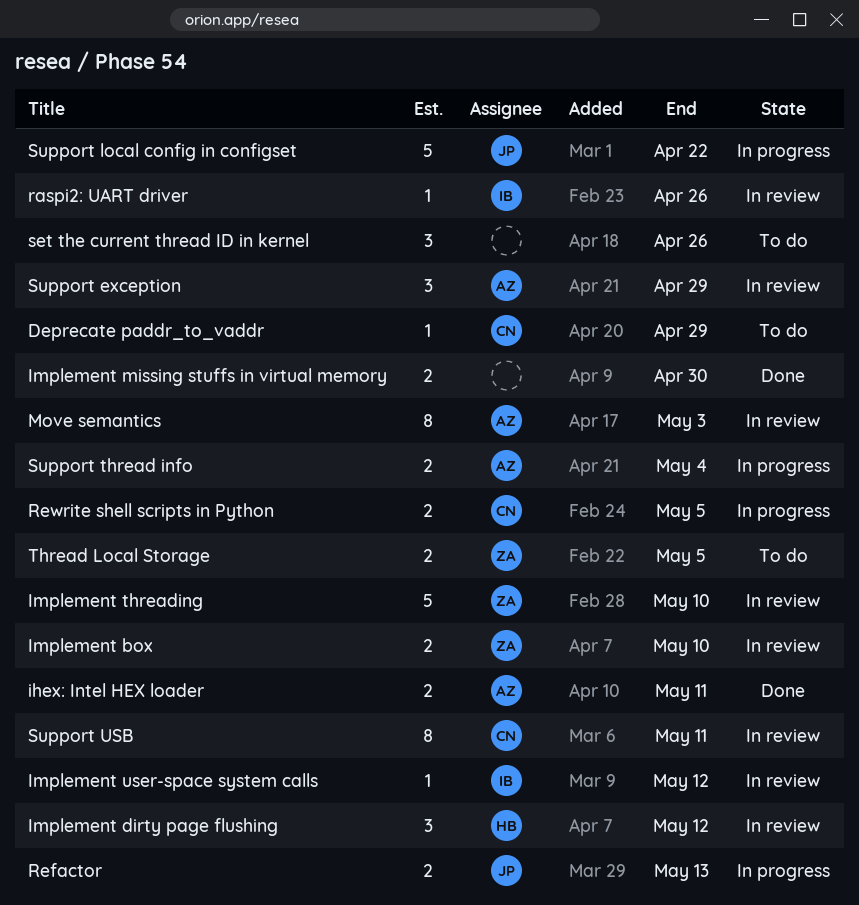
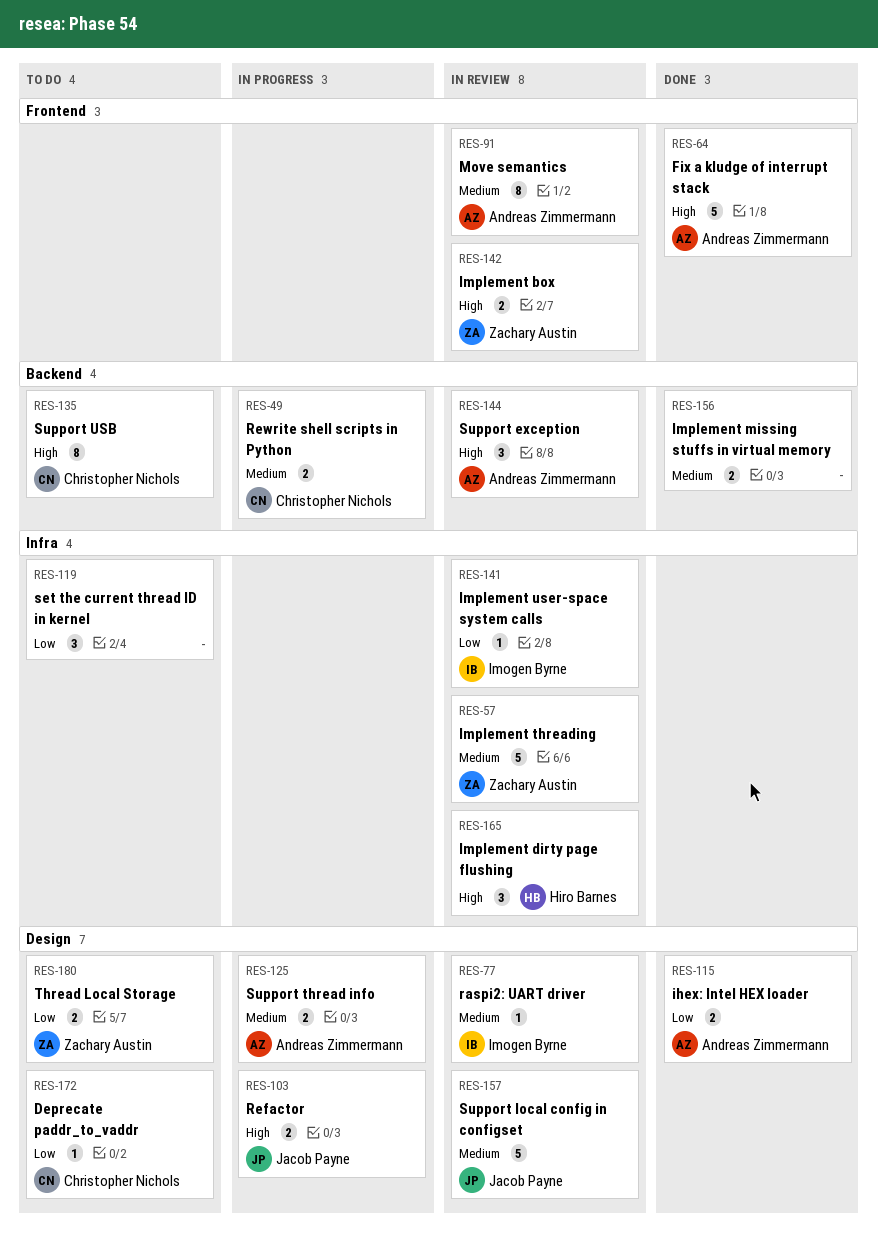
Fix a kludge of interrupt stack: none -> present
Support local config in configset, status: In progress -> In review
Support USB, status: In review -> To do

